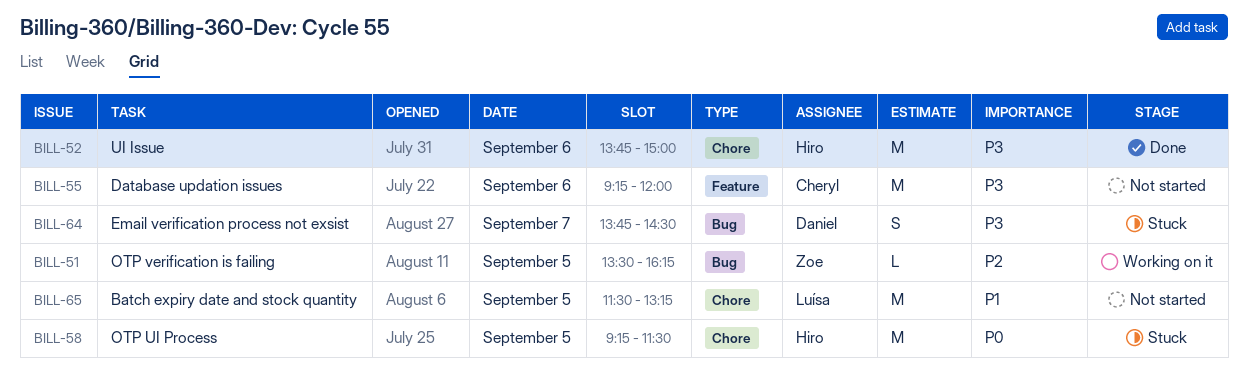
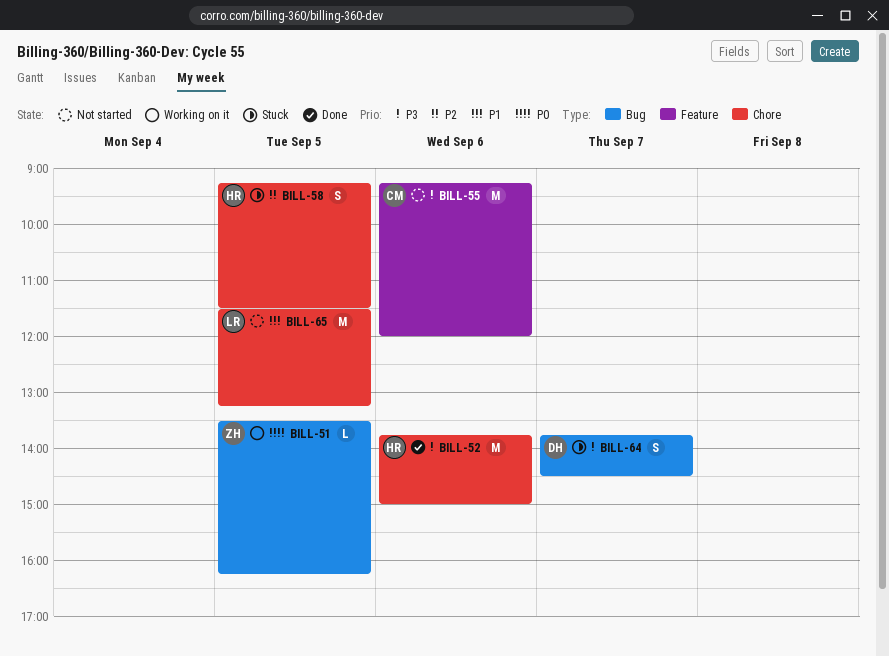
BILL-51, priority: P2 -> P0
BILL-58, priority: P0 -> P2
BILL-58, estimate: M -> S

